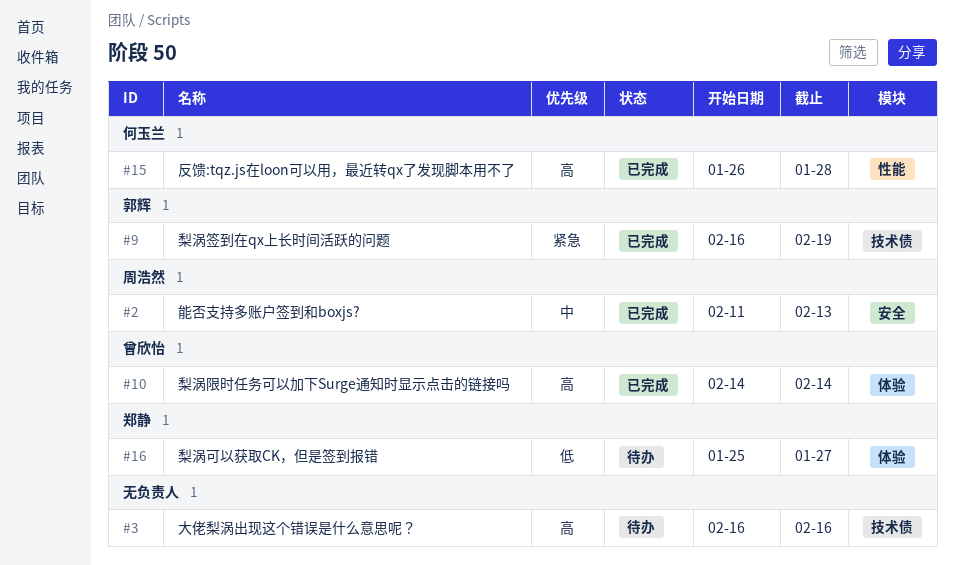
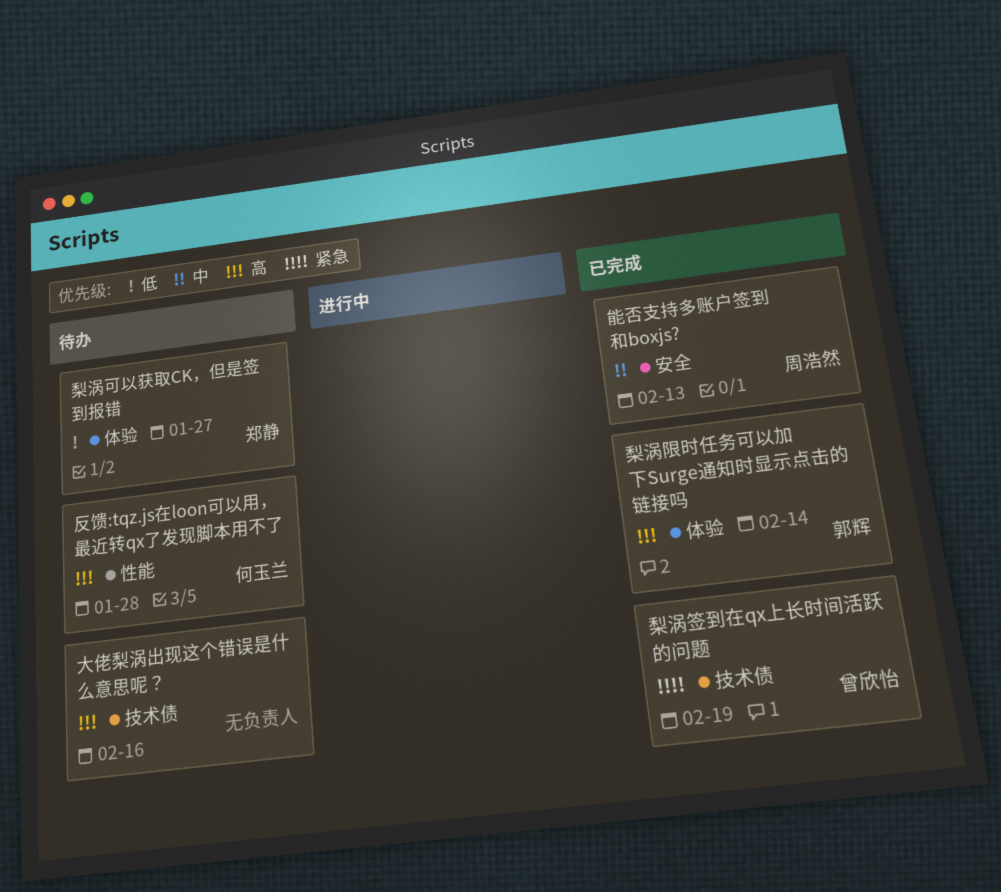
反馈:tqz.js在loon可以用，最近转qx了发现脚本用不了, status: 已完成 -> 待办
梨涡签到在qx上长时间活跃的问题, owner: 郭辉 -> 曾欣怡
梨涡限时任务可以加下Surge通知时显示点击的链接吗, owner: 曾欣怡 -> 郭辉

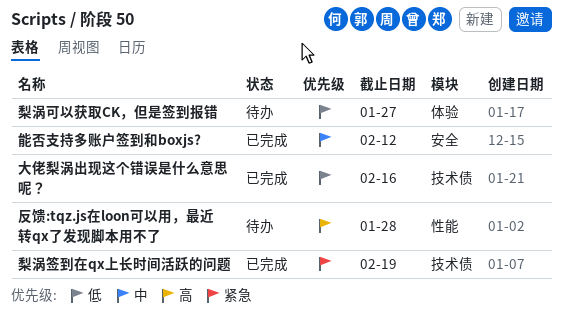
大佬梨涡出现这个错误是什么意思呢？, status: 待办 -> 已完成
大佬梨涡出现这个错误是什么意思呢？, priority: 高 -> 低
梨涡限时任务可以加下Surge通知时显示点击的链接吗: present -> none
能否支持多账户签到和boxjs?, due: Feb 13 -> Feb 12

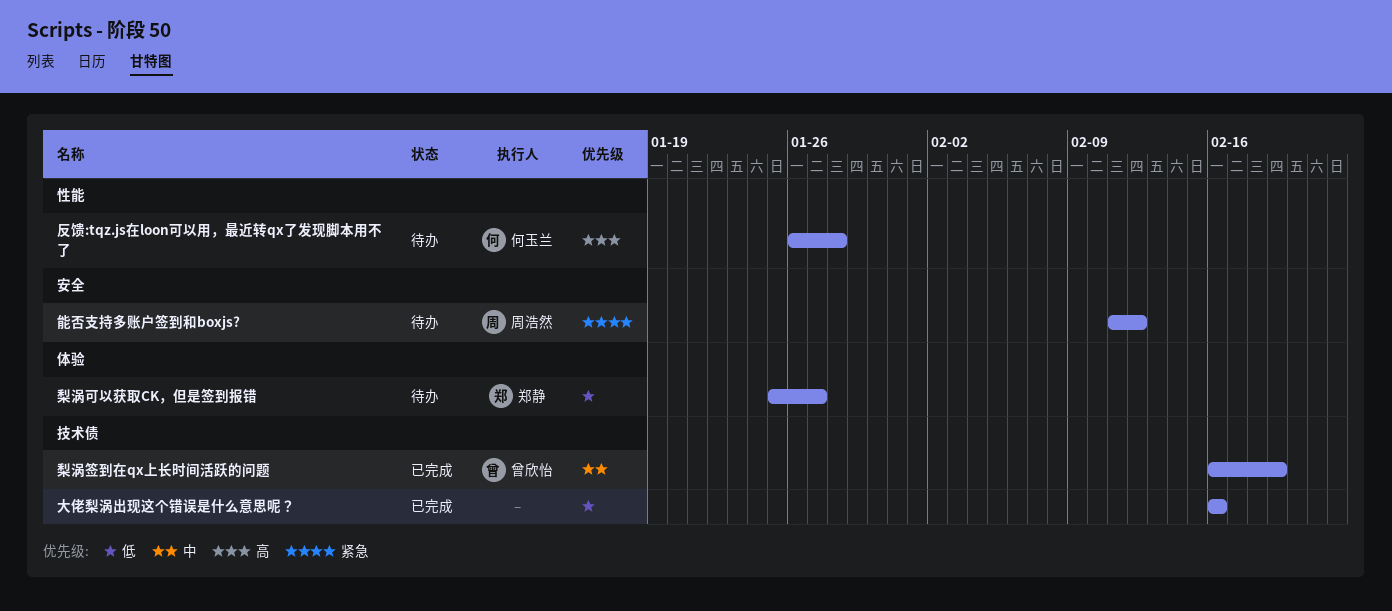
梨涡签到在qx上长时间活跃的问题, priority: 紧急 -> 中
能否支持多账户签到和boxjs?, status: 已完成 -> 待办
能否支持多账户签到和boxjs?, priority: 中 -> 紧急

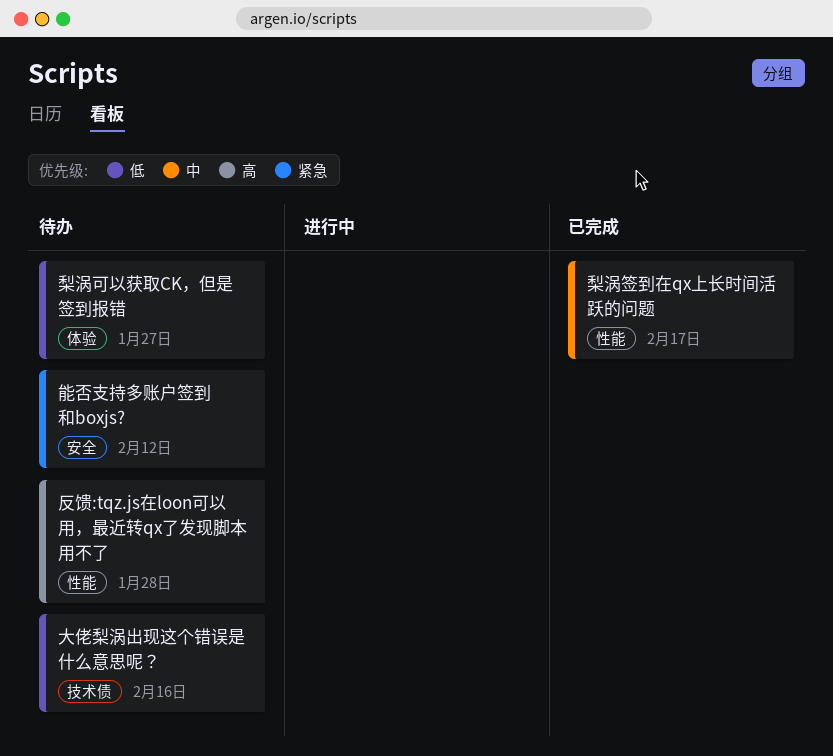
大佬梨涡出现这个错误是什么意思呢？, status: 已完成 -> 待办
梨涡签到在qx上长时间活跃的问题, label: 技术债 -> 性能
梨涡签到在qx上长时间活跃的问题, due: Feb 19 -> Feb 17

